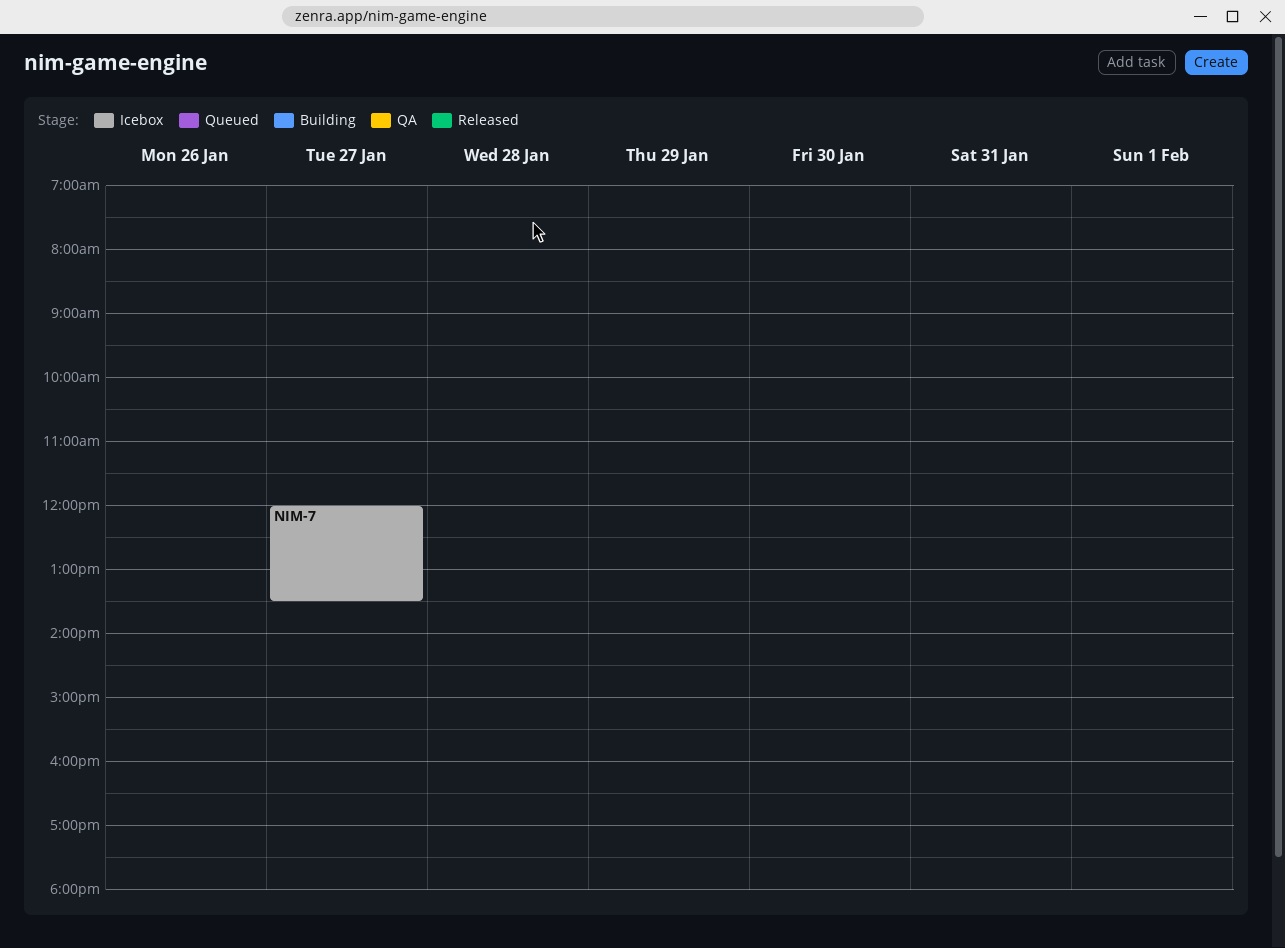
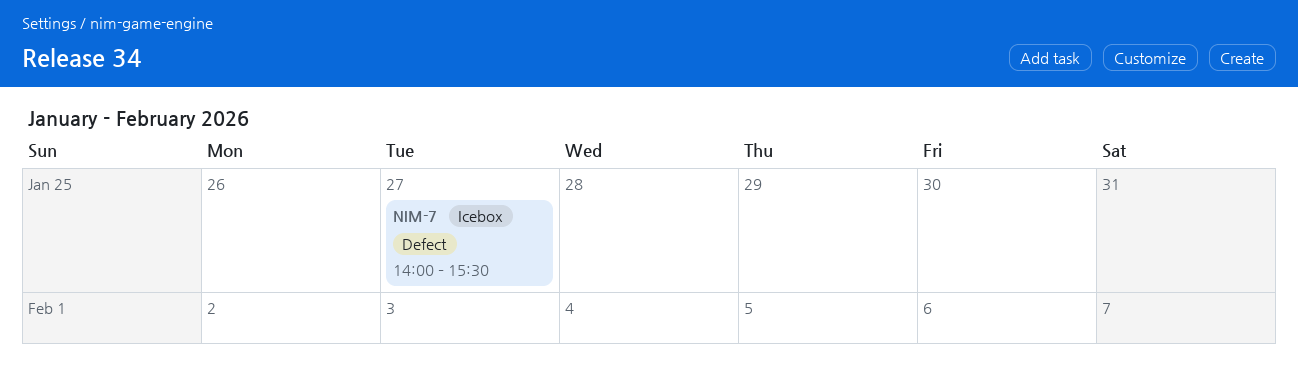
NIM-7, begins: 12:00 -> 14:00
NIM-7, ends: 13:30 -> 15:30

